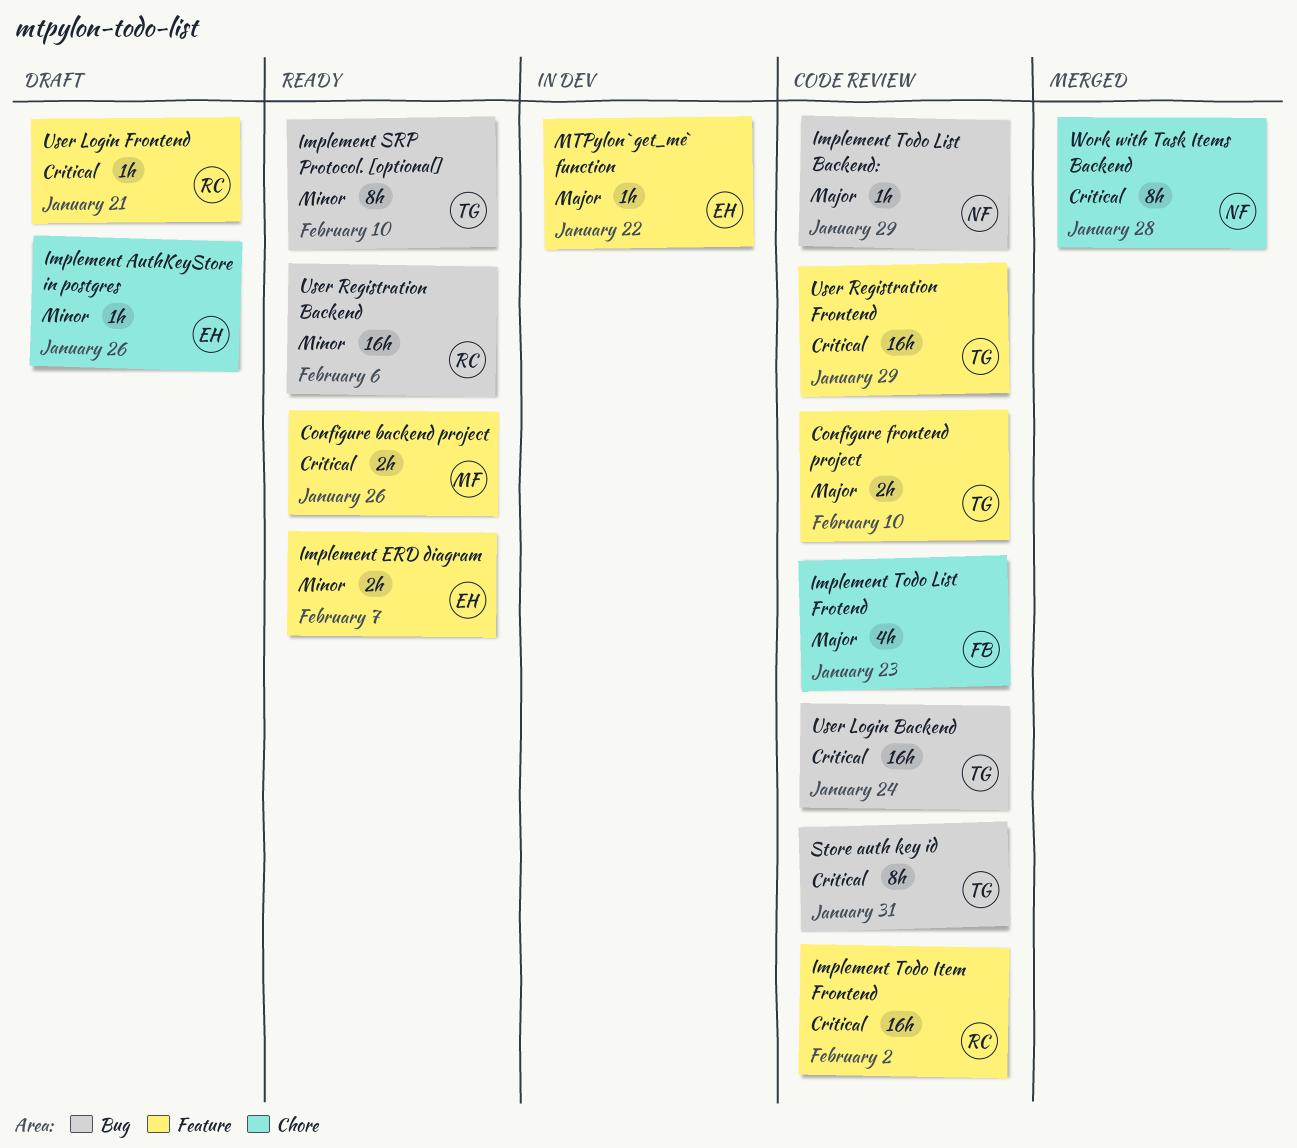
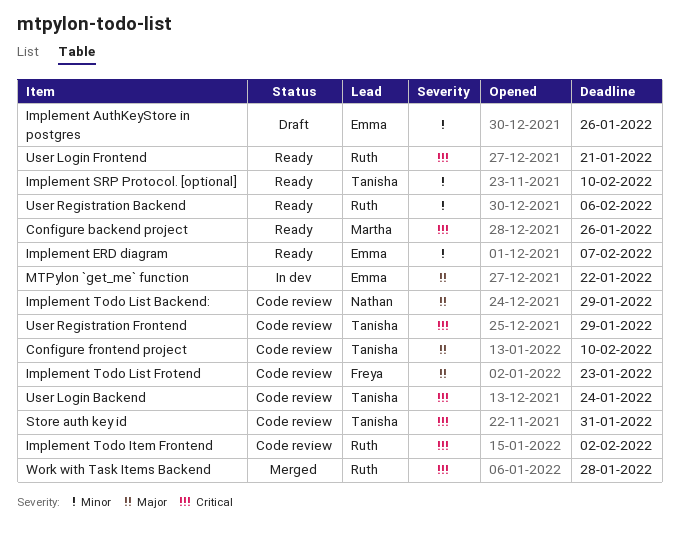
User Login Frontend, status: Draft -> Ready
Work with Task Items Backend, owner: Nathan -> Ruth

